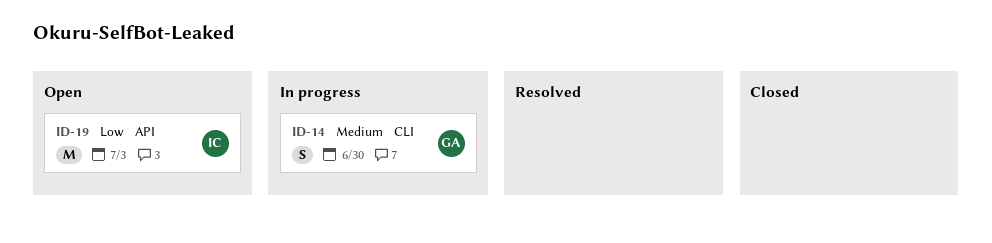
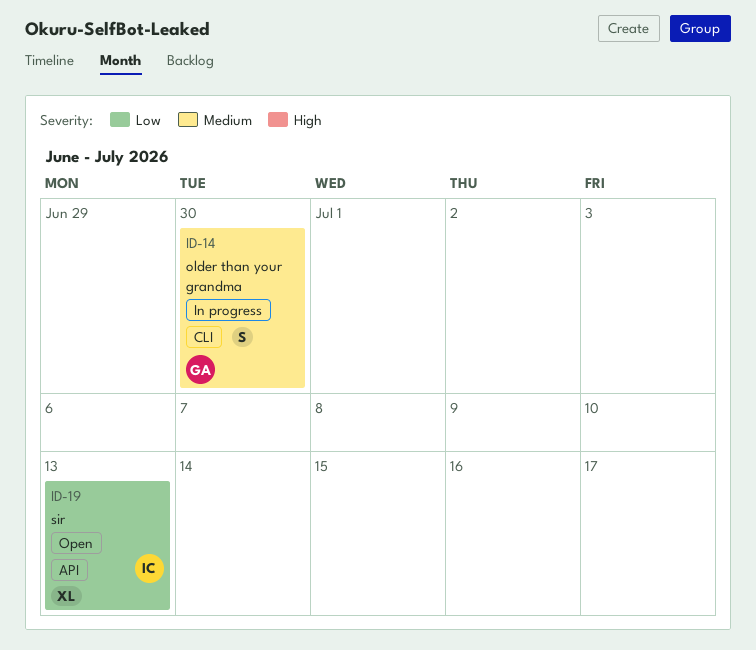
ID-19, estimate: M -> XL
ID-19, due: Jul 3 -> Jul 13

